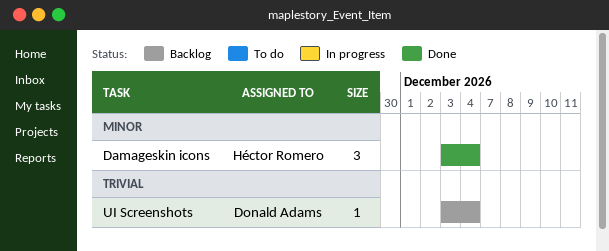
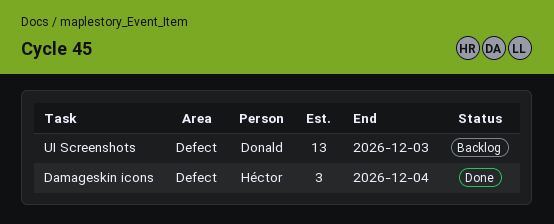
UI Screenshots, estimate: 1 -> 13
UI Screenshots, due: Dec 4 -> Dec 3

